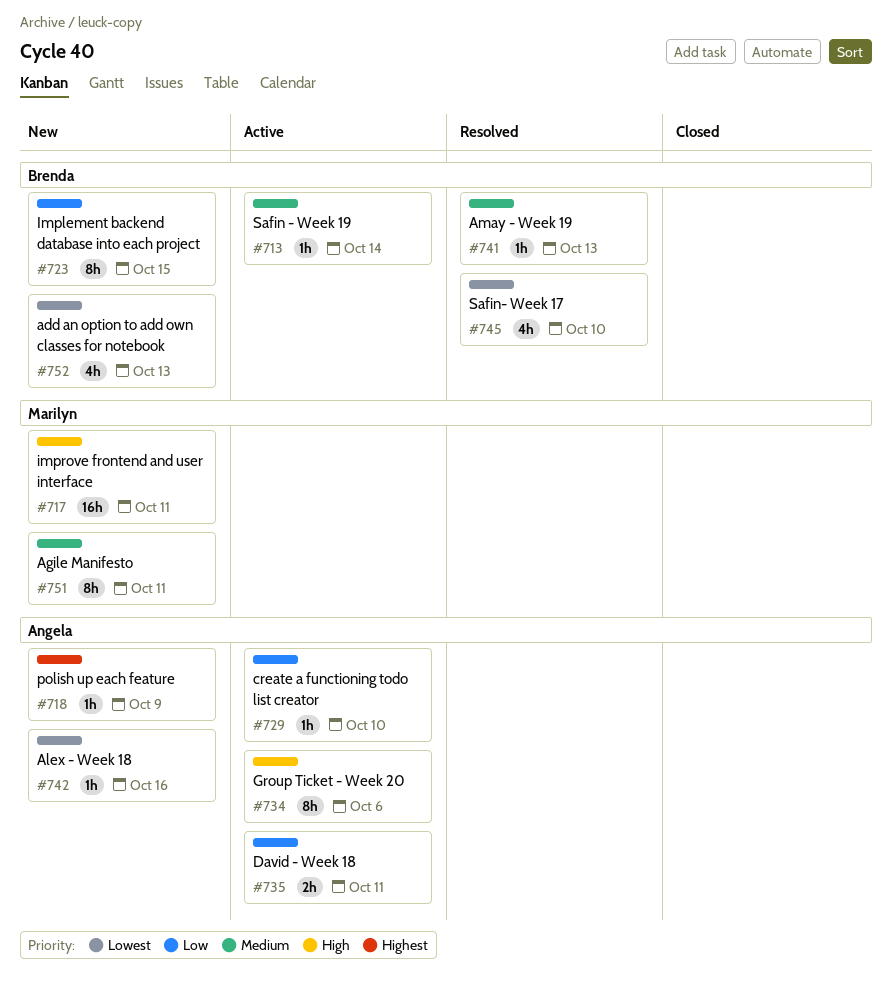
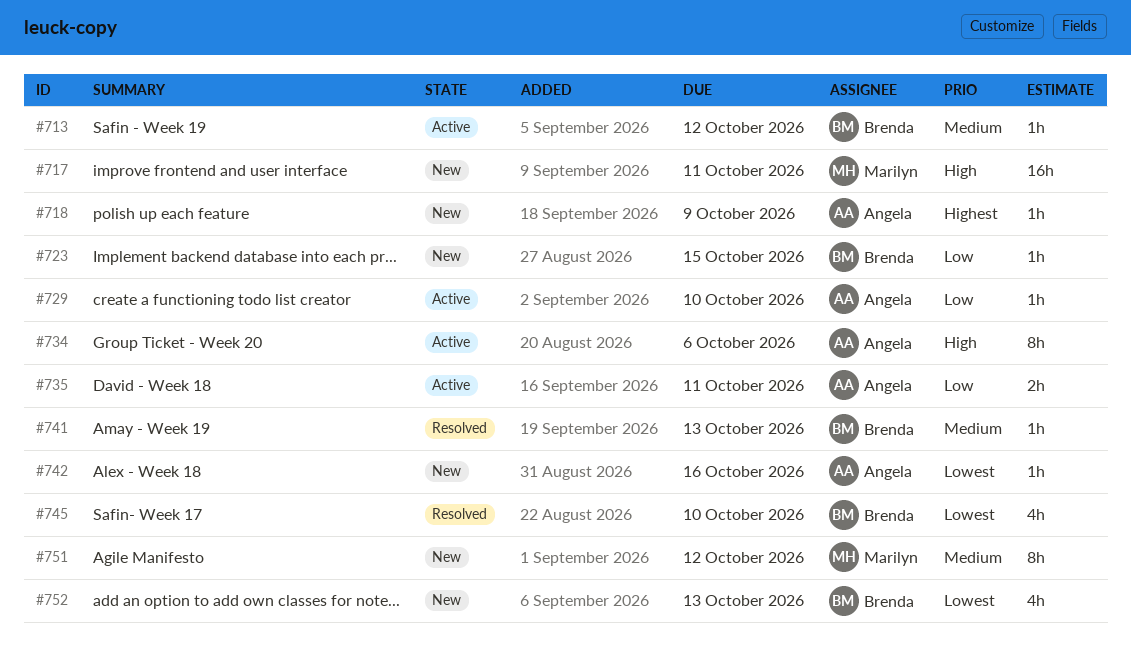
#713, due: Oct 14 -> Oct 12
#723, estimate: 8h -> 1h
#751, due: Oct 11 -> Oct 12

